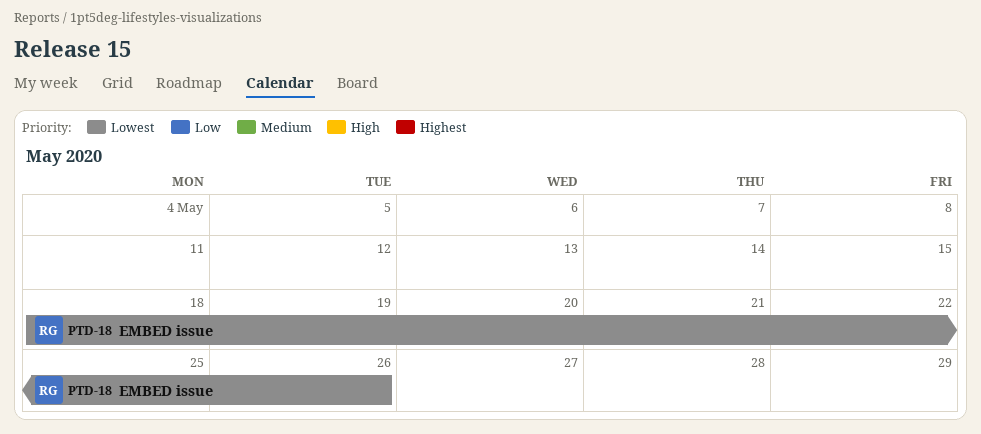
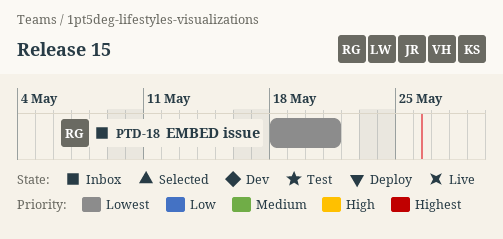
PTD-18, due: May 26 -> May 21

